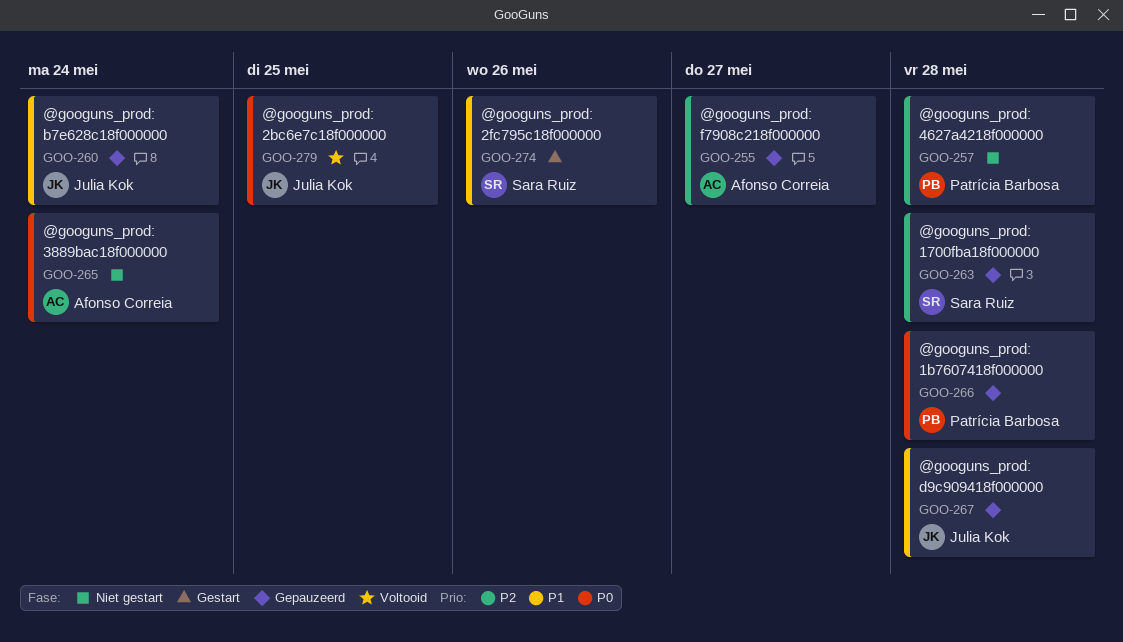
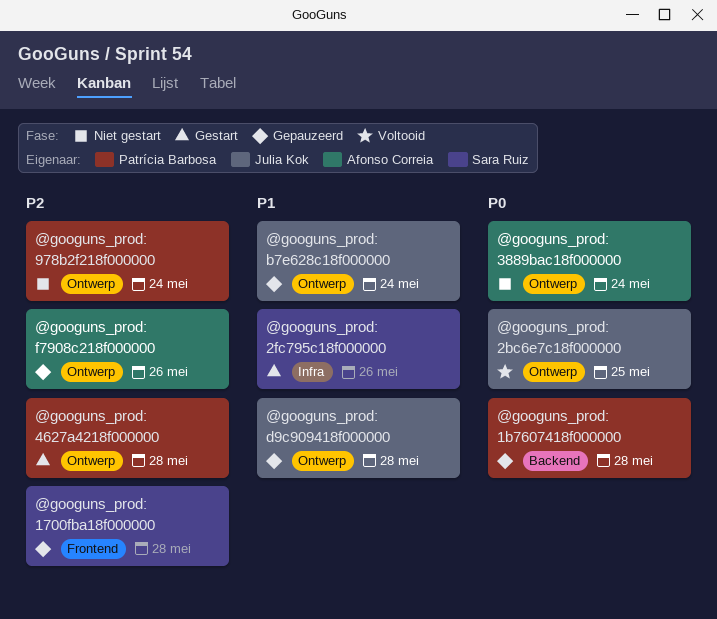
@googuns_prod: 4627a4218f000000, status: Niet gestart -> Gestart
@googuns_prod: 978b2f218f000000: none -> present
@googuns_prod: f7908c218f000000, due: May 27 -> May 26

